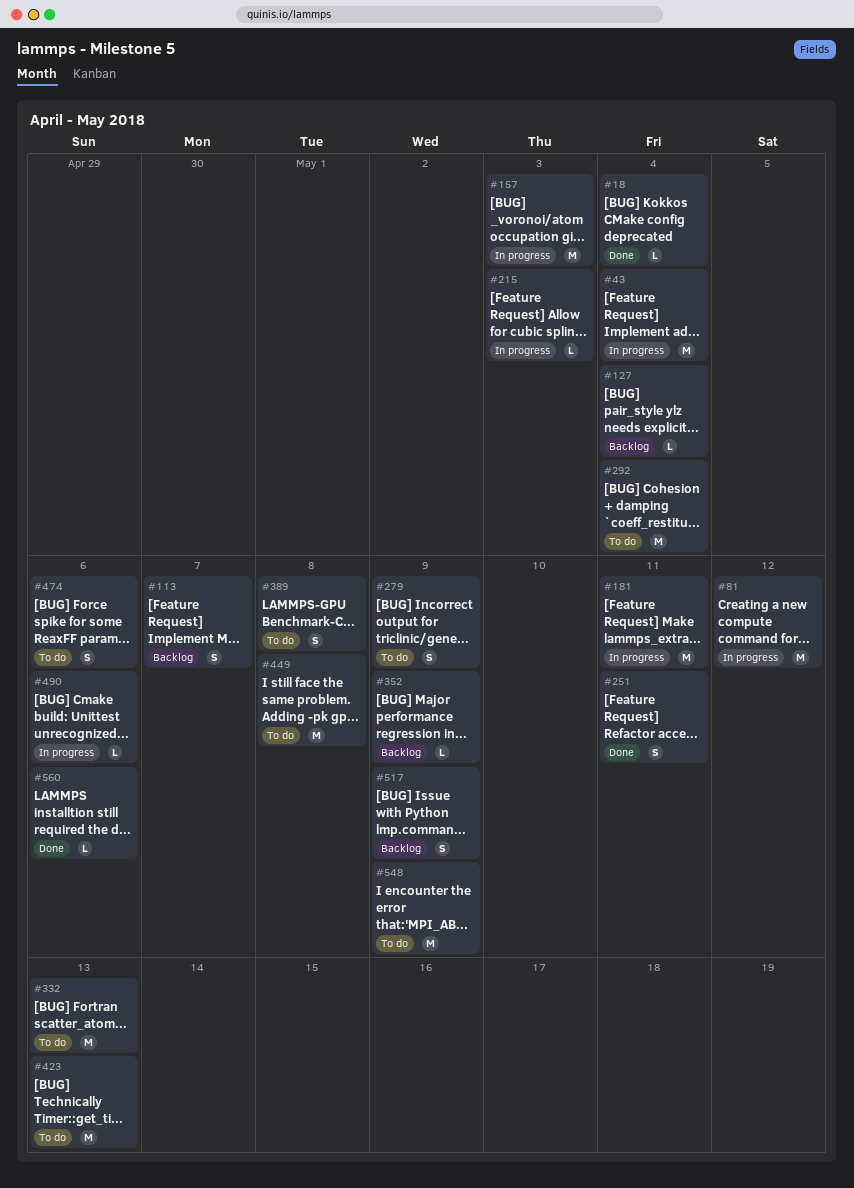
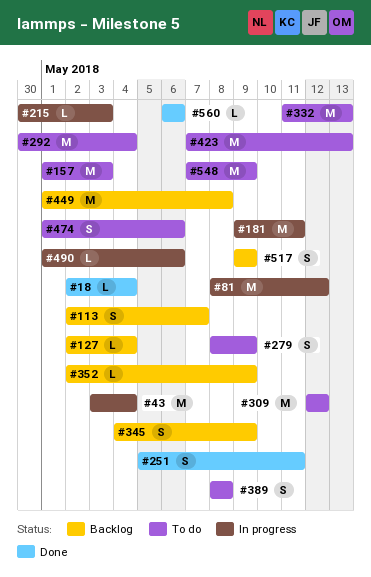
#157, status: In progress -> To do
#309: none -> present
#345: none -> present
#449, status: To do -> Backlog

